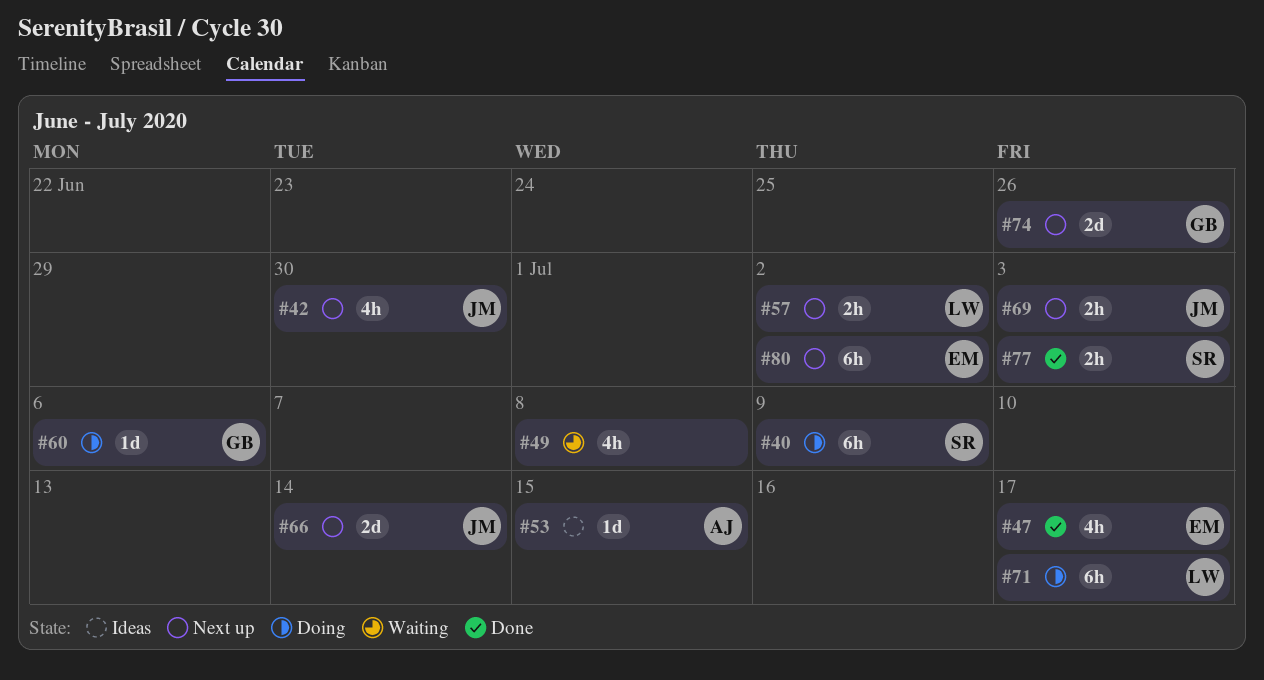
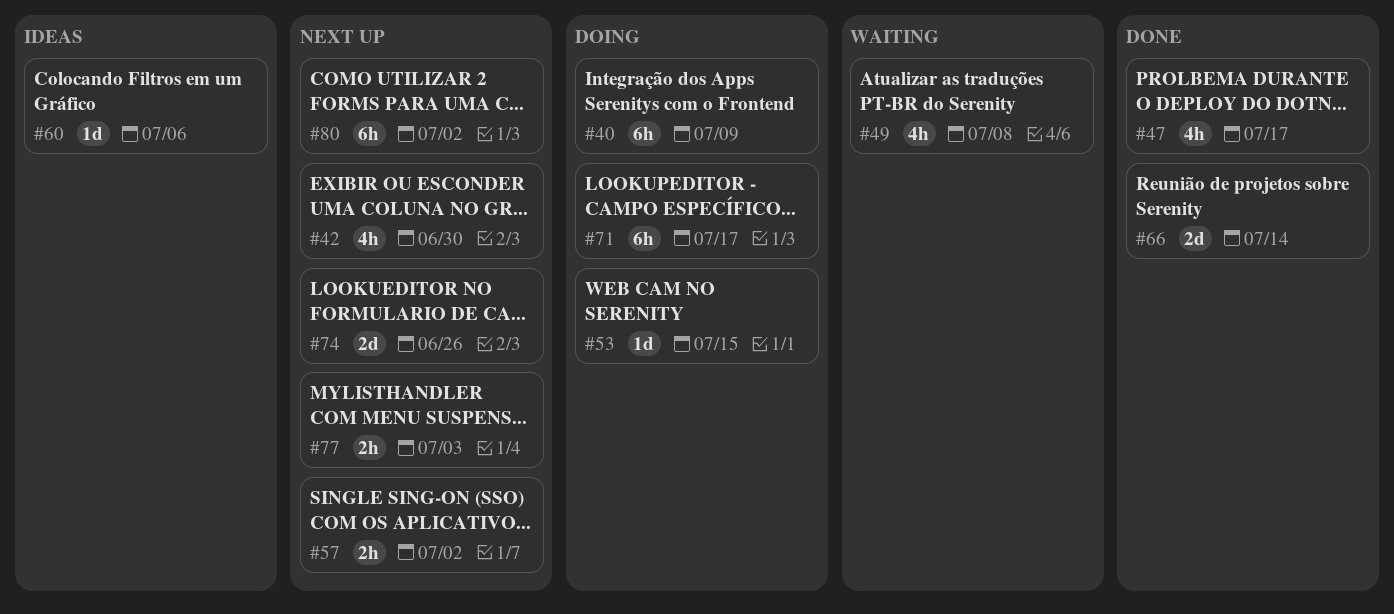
#53, status: Ideas -> Doing
#60, status: Doing -> Ideas
#66, status: Next up -> Done
#69: present -> none
#77, status: Done -> Next up

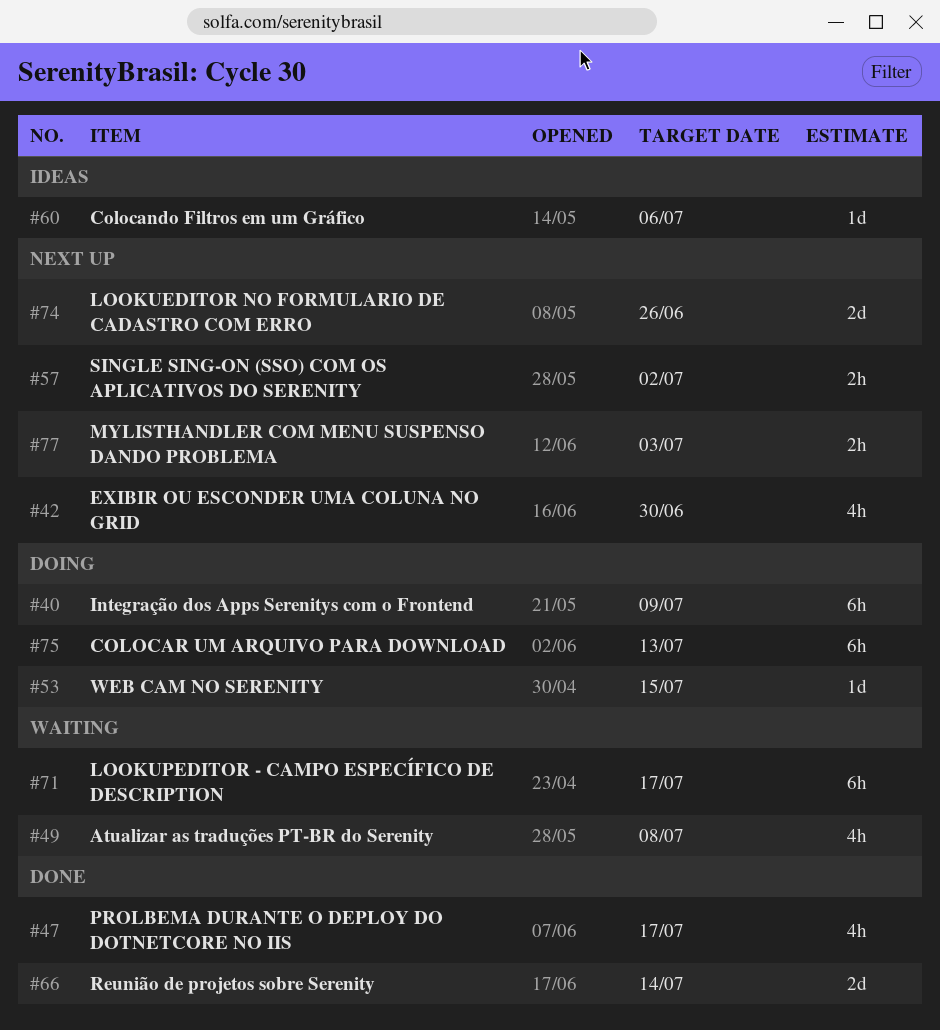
#71, status: Doing -> Waiting
#75: none -> present
#80: present -> none

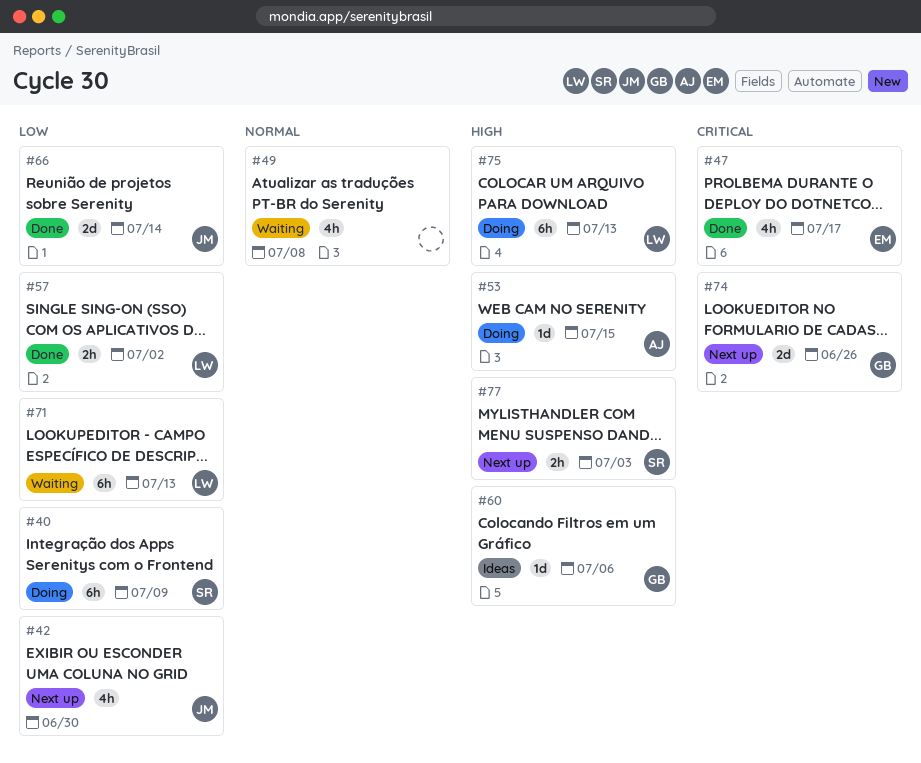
#57, status: Next up -> Done
#71, due: Jul 17 -> Jul 13

